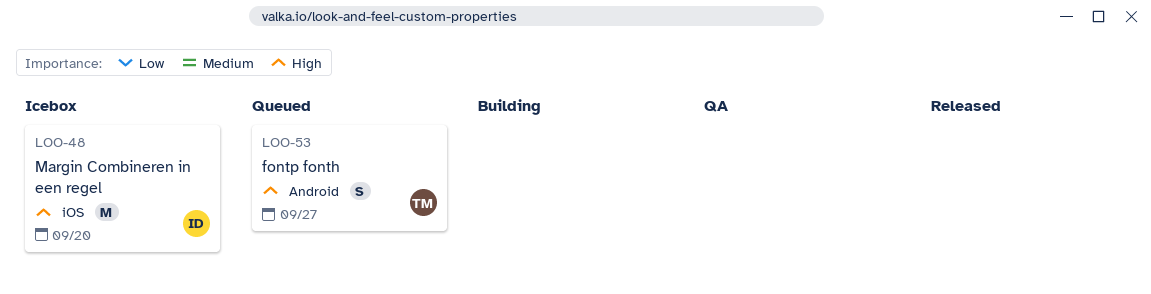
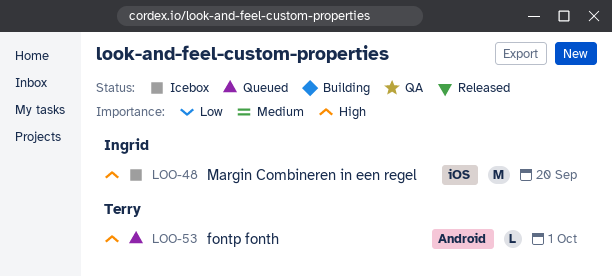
LOO-53, estimate: S -> L
LOO-53, due: Sep 27 -> Oct 1

